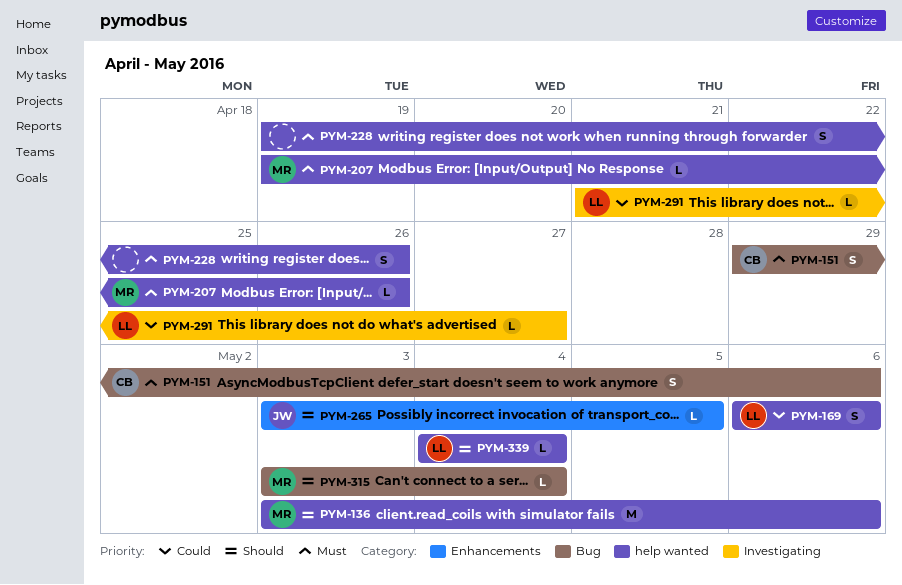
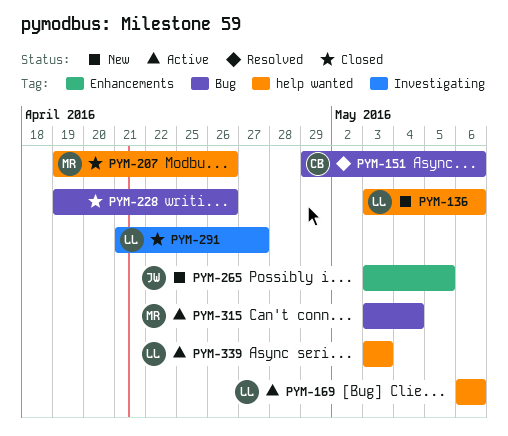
PYM-136, owner: MR -> LL
PYM-228, label: help wanted -> Bug
PYM-339, start: May 4 -> May 3
PYM-339, due: May 4 -> May 3

